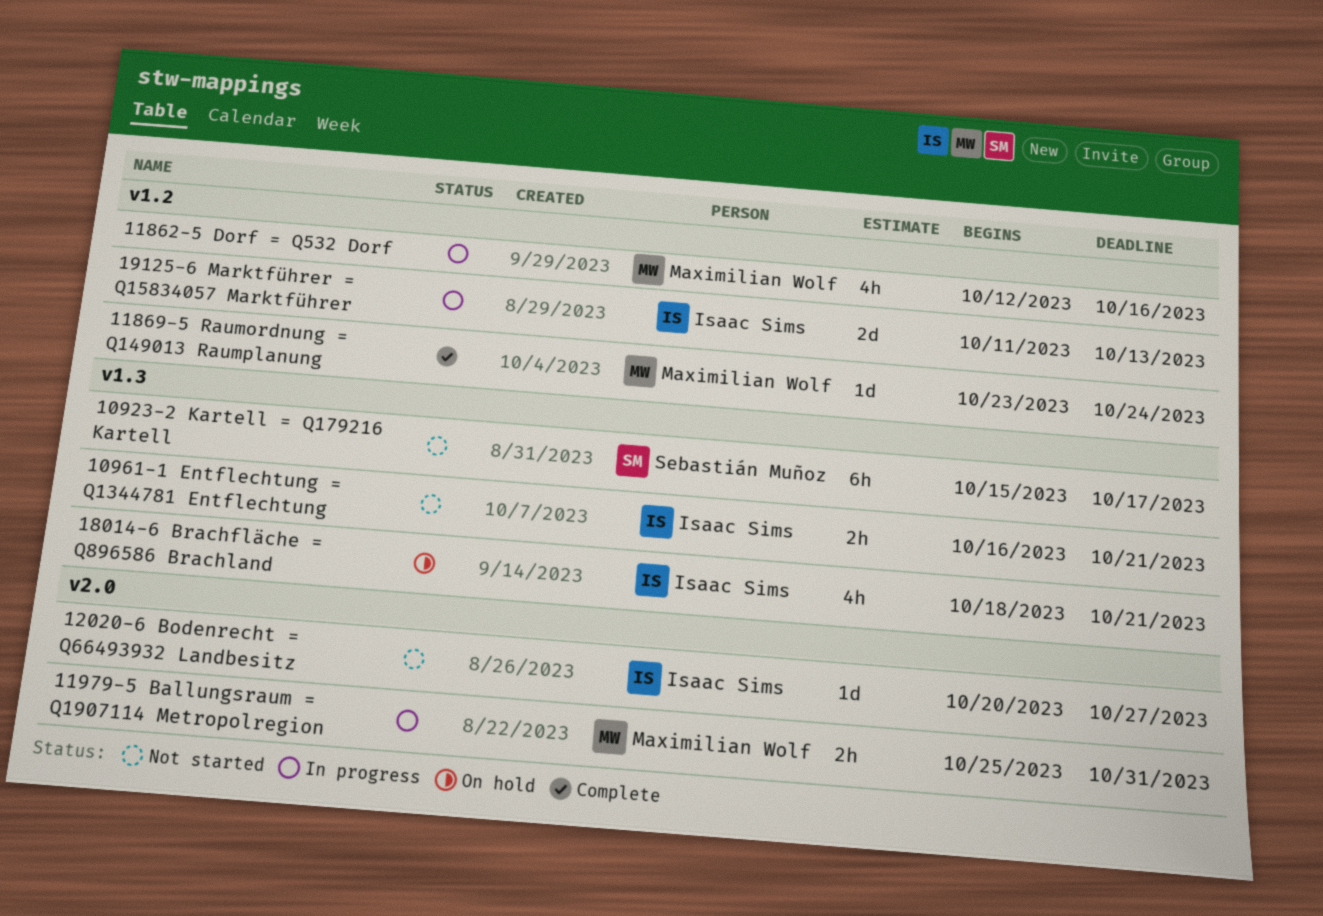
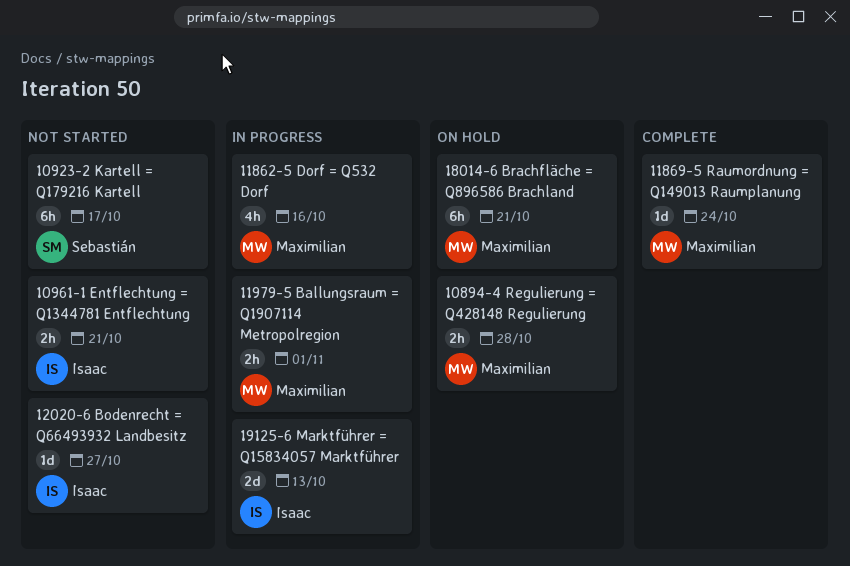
10894-4 Regulierung = Q428148 Regulierung: none -> present
11979-5 Ballungsraum = Q1907114 Metropolregion, due: Oct 31 -> Nov 1
18014-6 Brachfläche = Q896586 Brachland, owner: Isaac Sims -> Maximilian Wolf
18014-6 Brachfläche = Q896586 Brachland, estimate: 4h -> 6h

